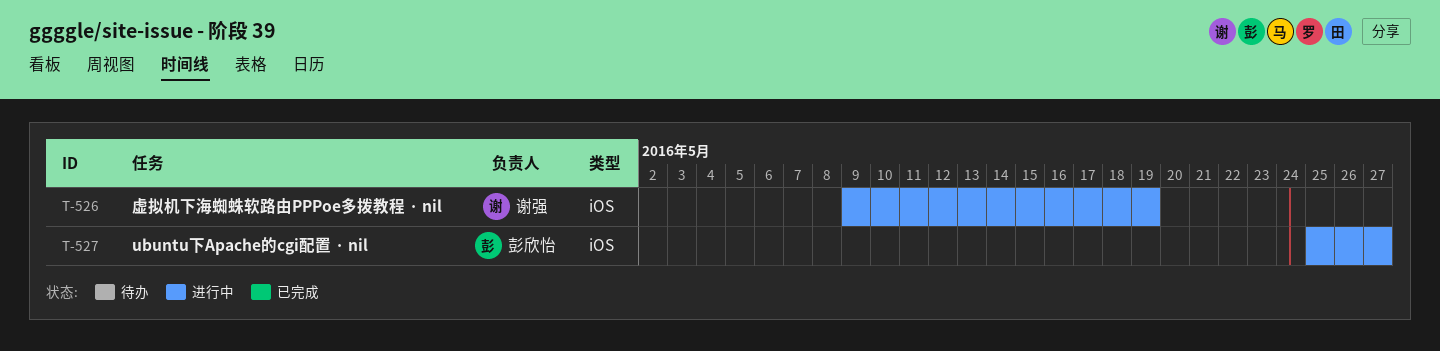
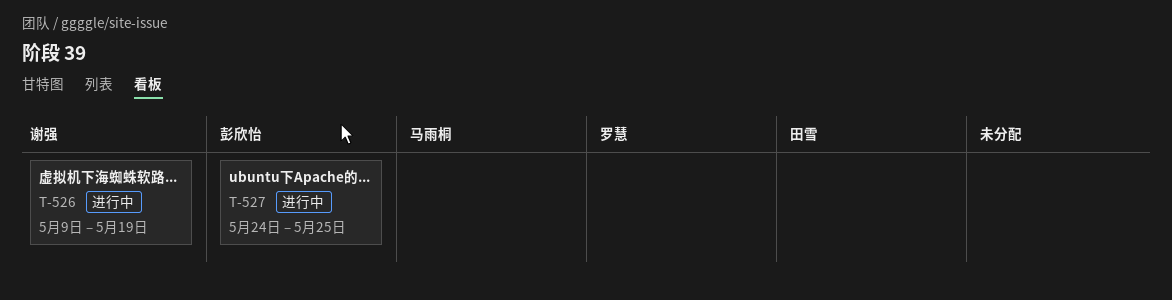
T-527, start: May 25 -> May 24
T-527, due: May 27 -> May 25

